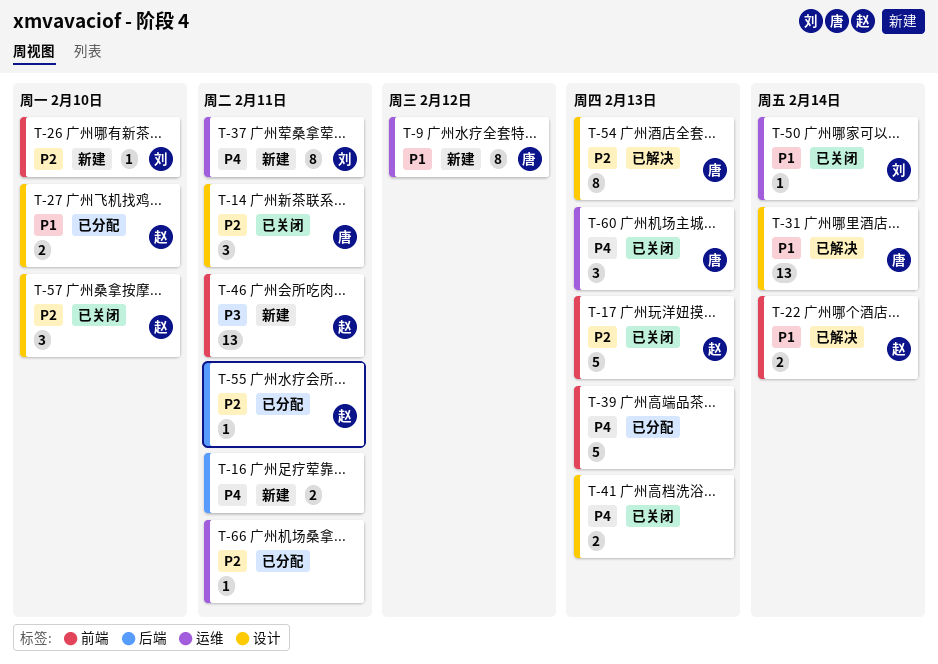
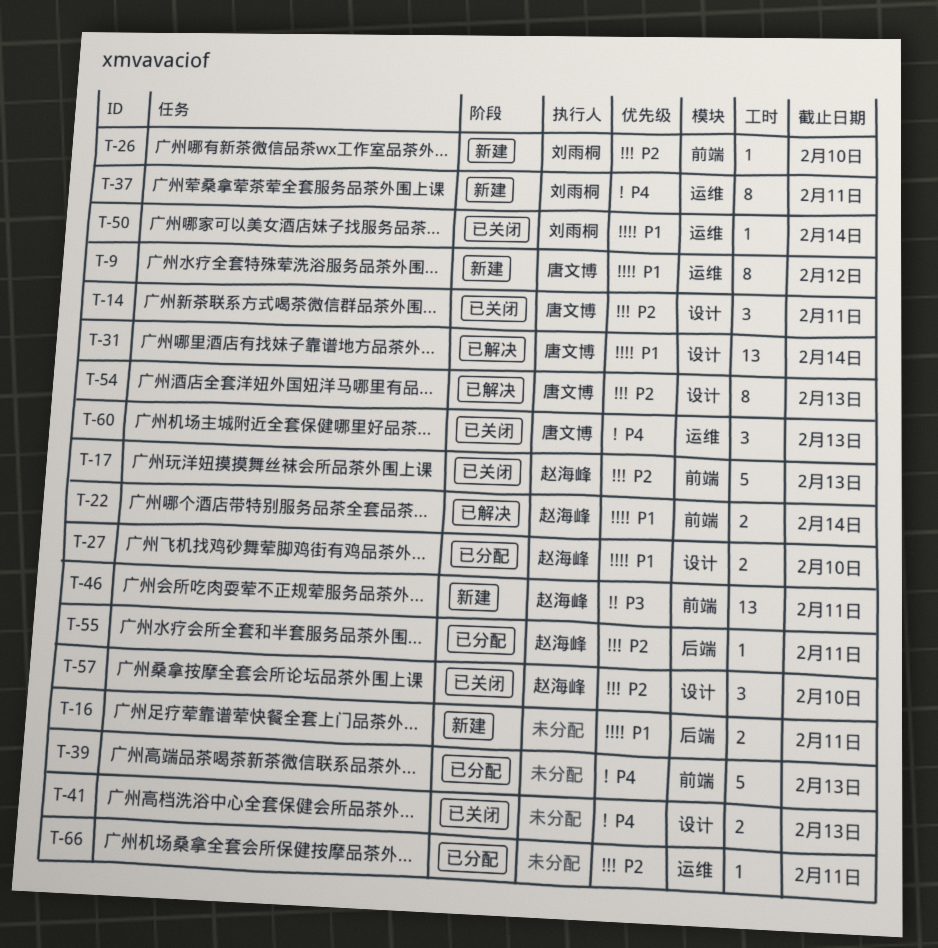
T-16, priority: P4 -> P1

